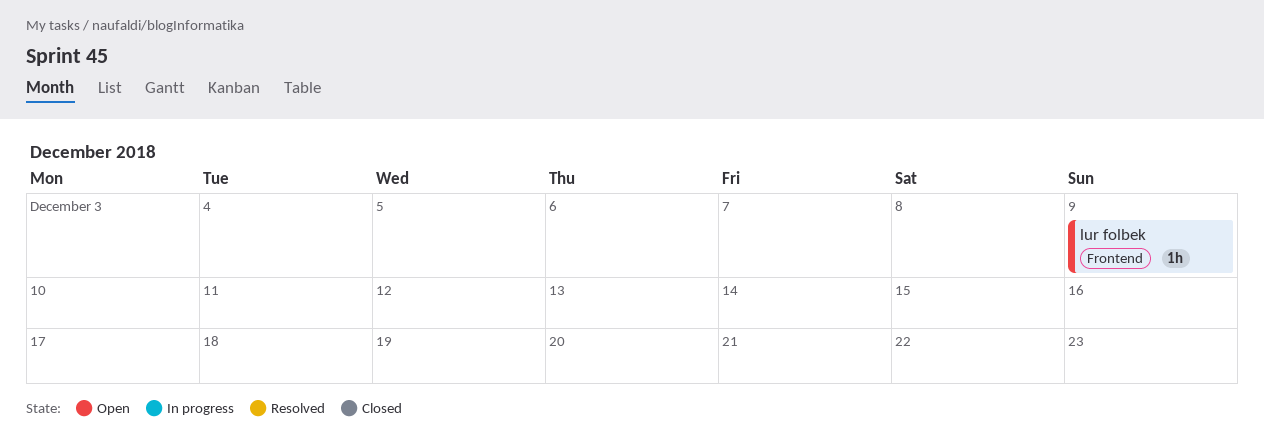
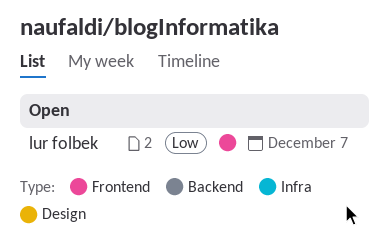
lur folbek, due: Dec 9 -> Dec 7

